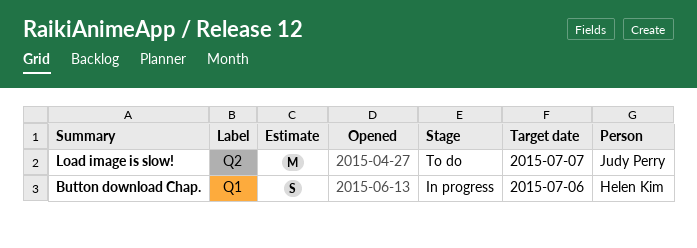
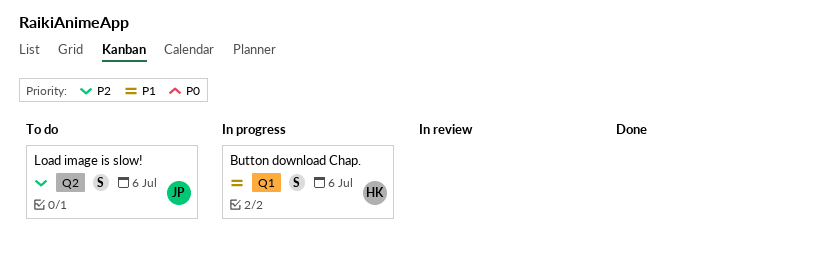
Load image is slow!, estimate: M -> S
Load image is slow!, due: Jul 7 -> Jul 6

